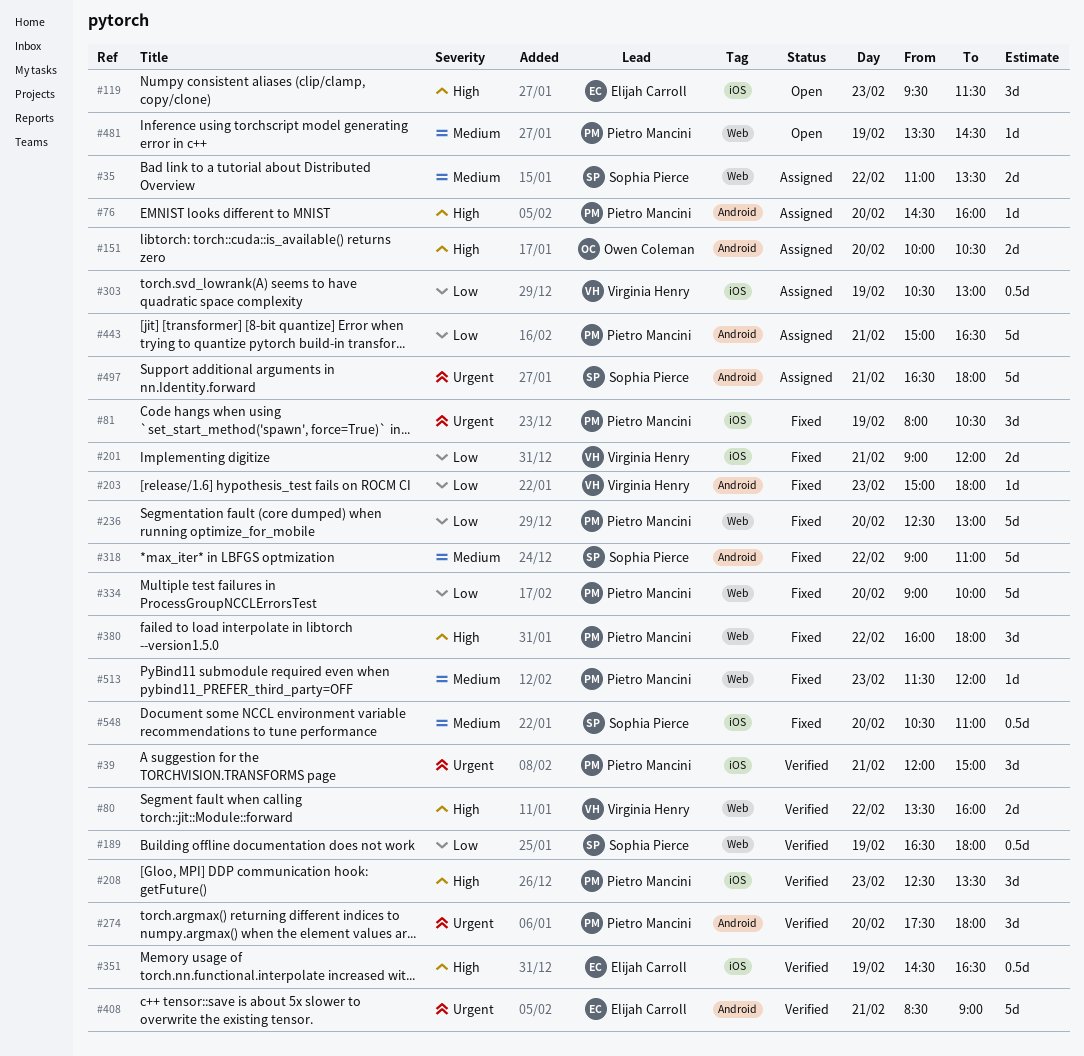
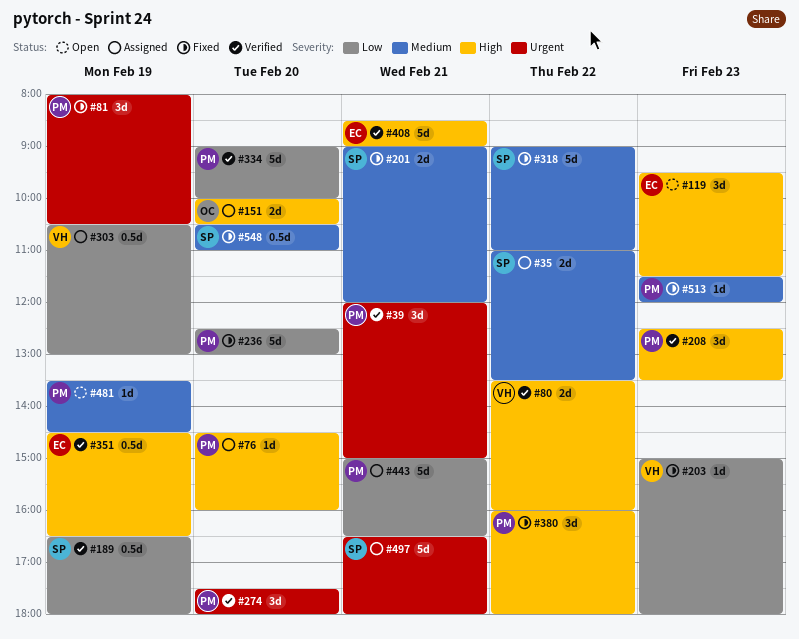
#201, owner: Virginia Henry -> Sophia Pierce
#201, priority: Low -> Medium
#334, status: Fixed -> Verified
#408, priority: Urgent -> High

